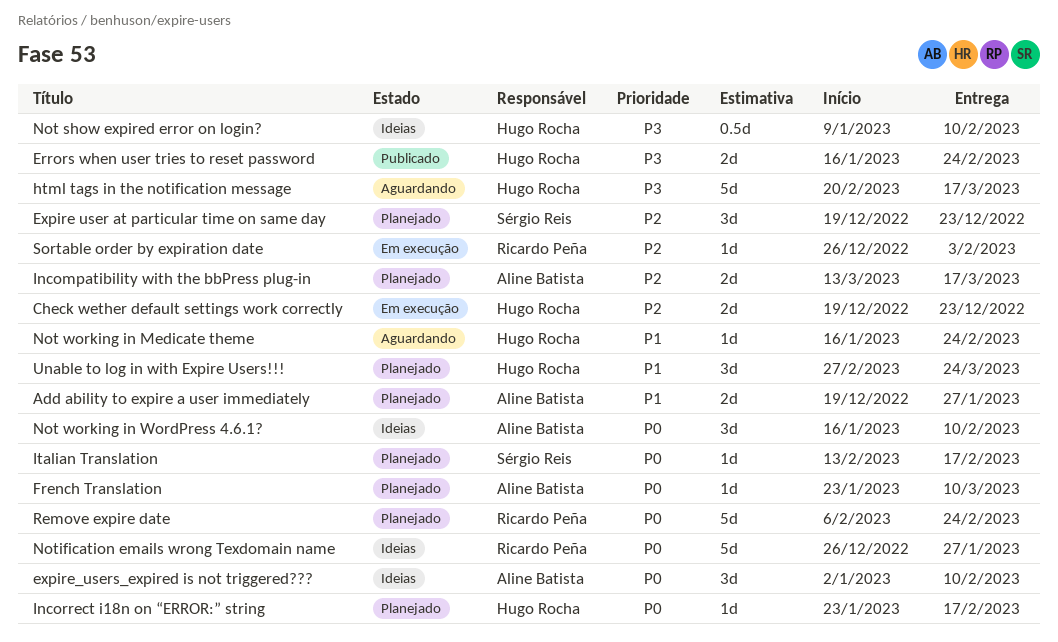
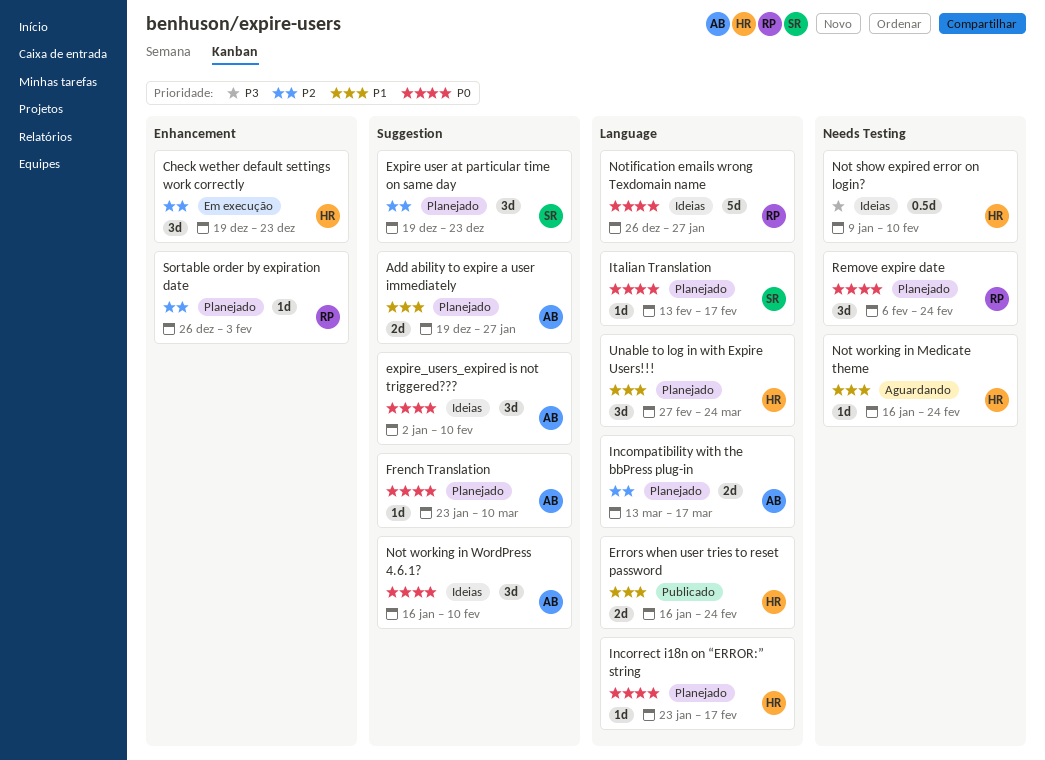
Check wether default settings work correctly, estimate: 2d -> 3d
Errors when user tries to reset password, priority: P3 -> P1
html tags in the notification message: present -> none
Remove expire date, estimate: 5d -> 3d
Sortable order by expiration date, status: Em execução -> Planejado

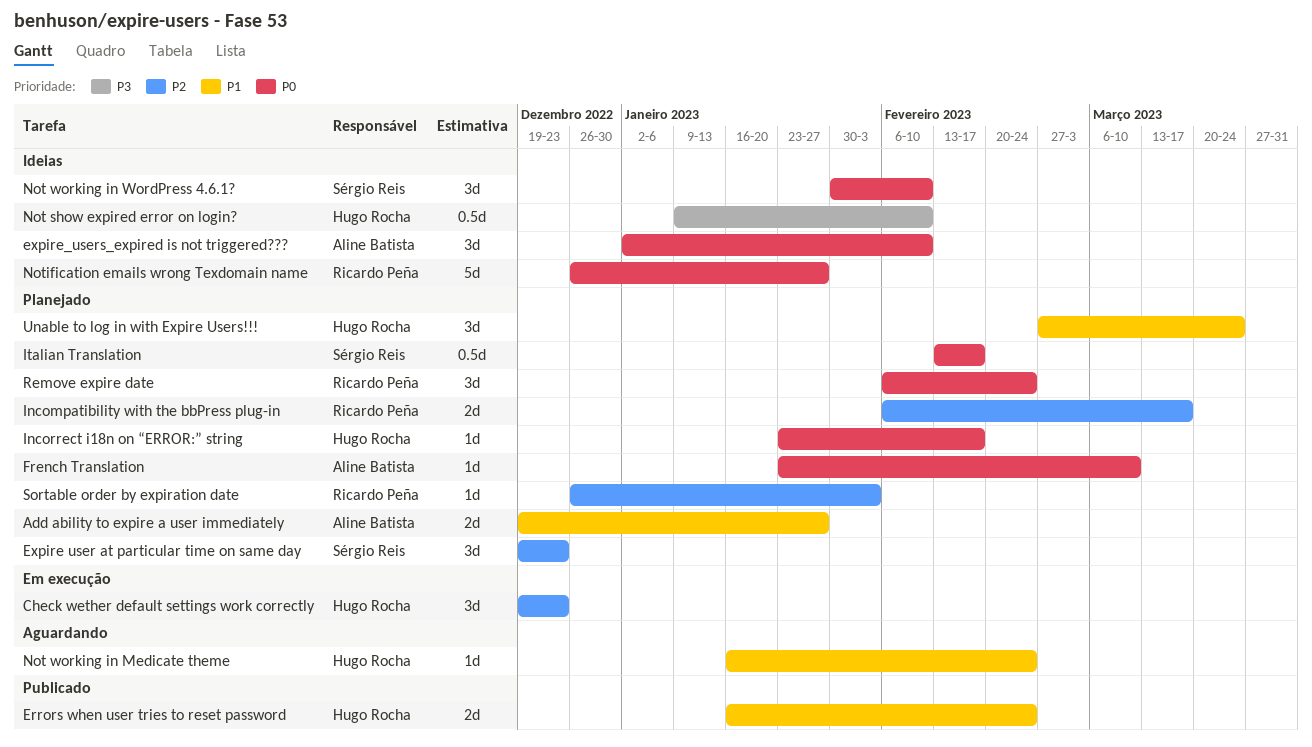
Incompatibility with the bbPress plug-in, owner: Aline Batista -> Ricardo Peña
Incompatibility with the bbPress plug-in, start: Mar 13 -> Feb 6
Italian Translation, estimate: 1d -> 0.5d
Not working in WordPress 4.6.1?, owner: Aline Batista -> Sérgio Reis
Not working in WordPress 4.6.1?, start: Jan 16 -> Jan 30

